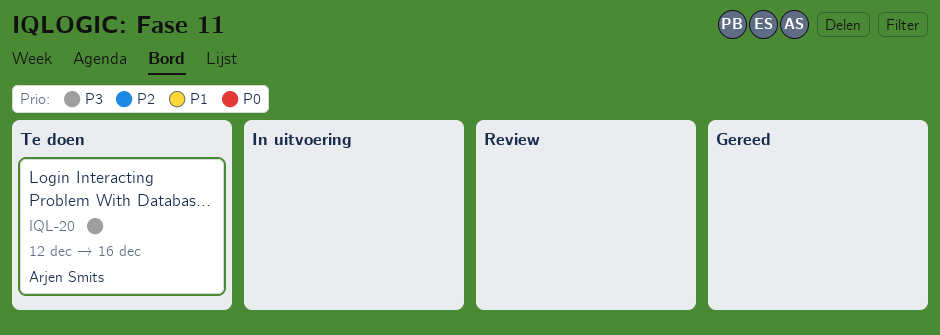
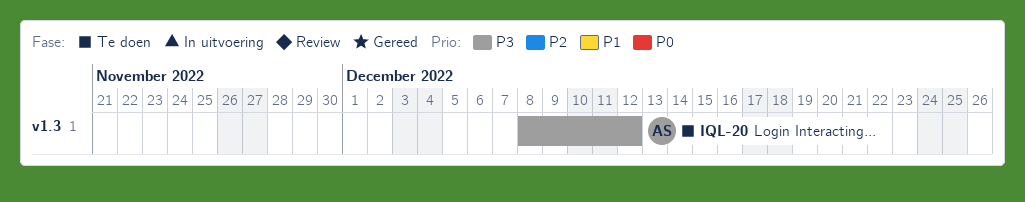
IQL-20, start: Dec 12 -> Dec 8
IQL-20, due: Dec 16 -> Dec 12

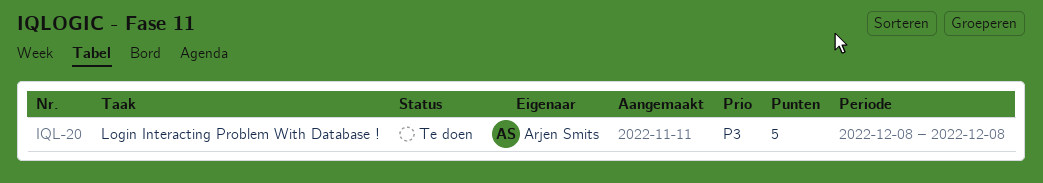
IQL-20, due: Dec 12 -> Dec 8

